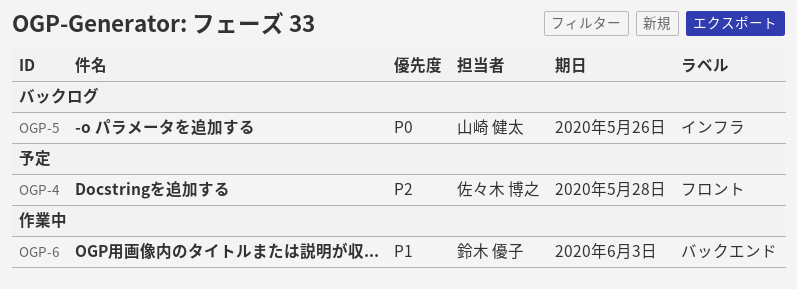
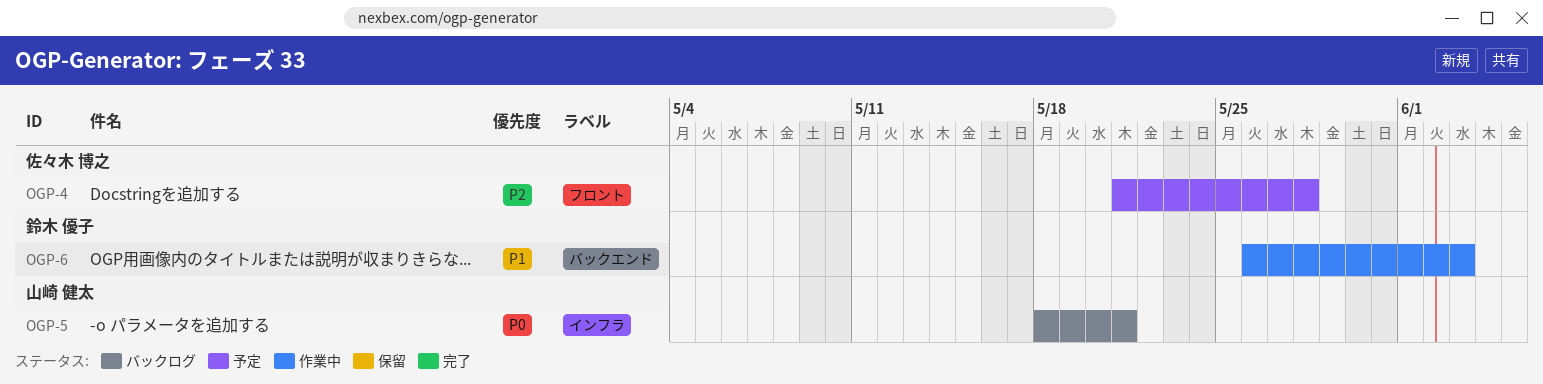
OGP-5, due: May 26 -> May 21

